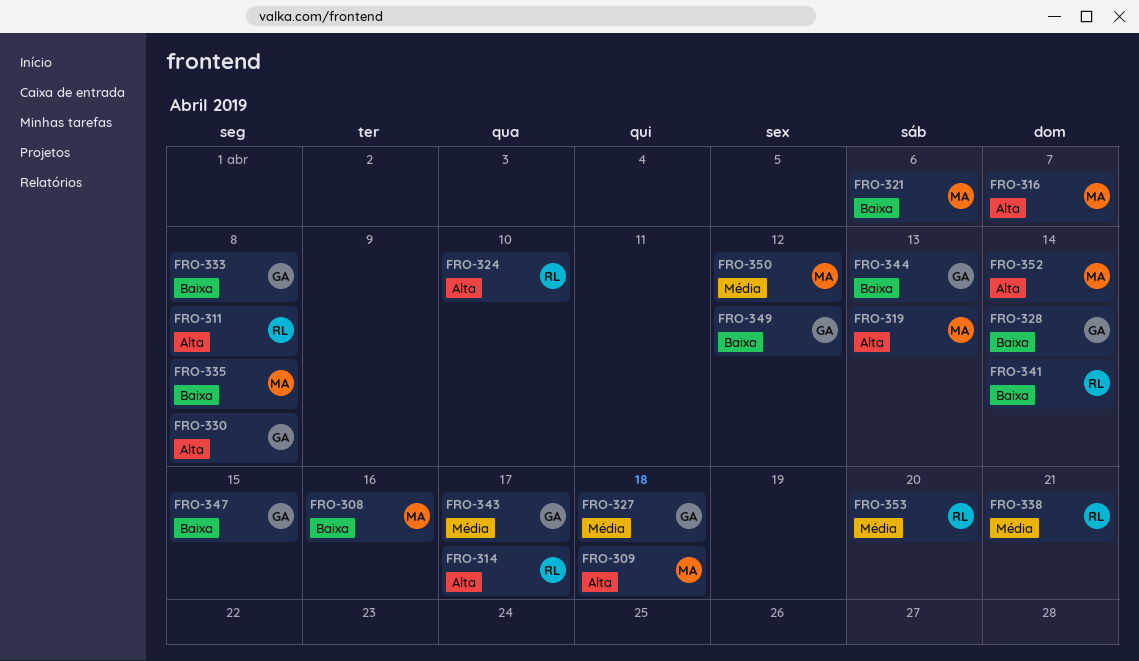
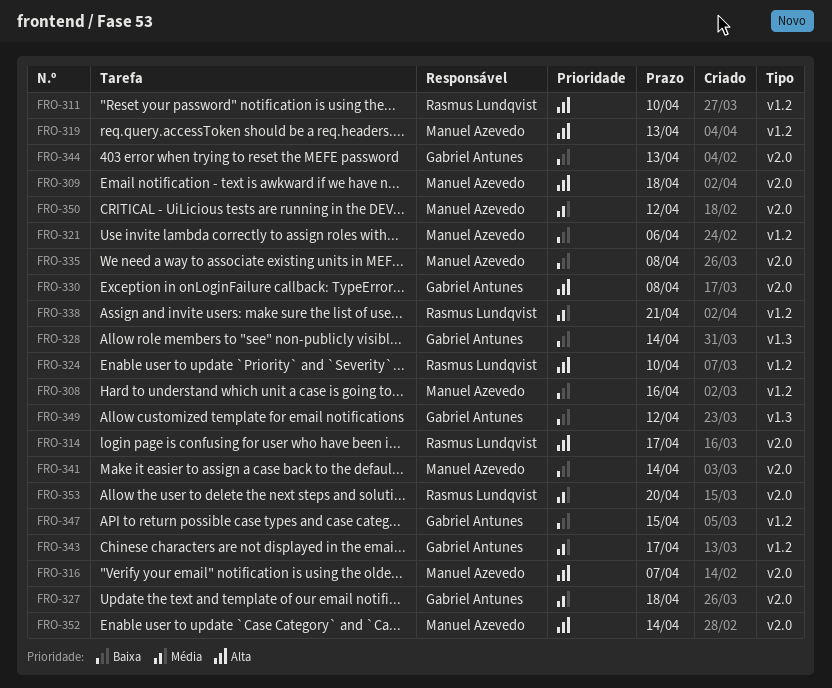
FRO-311, due: Apr 8 -> Apr 10
FRO-333: present -> none
FRO-341, owner: Rasmus Lundqvist -> Manuel Azevedo

